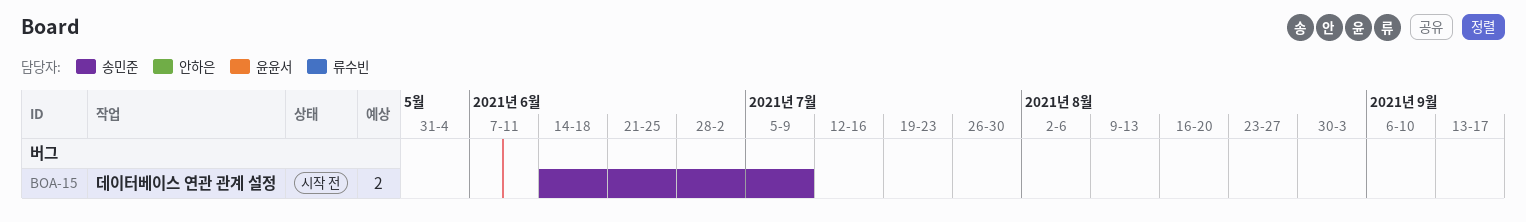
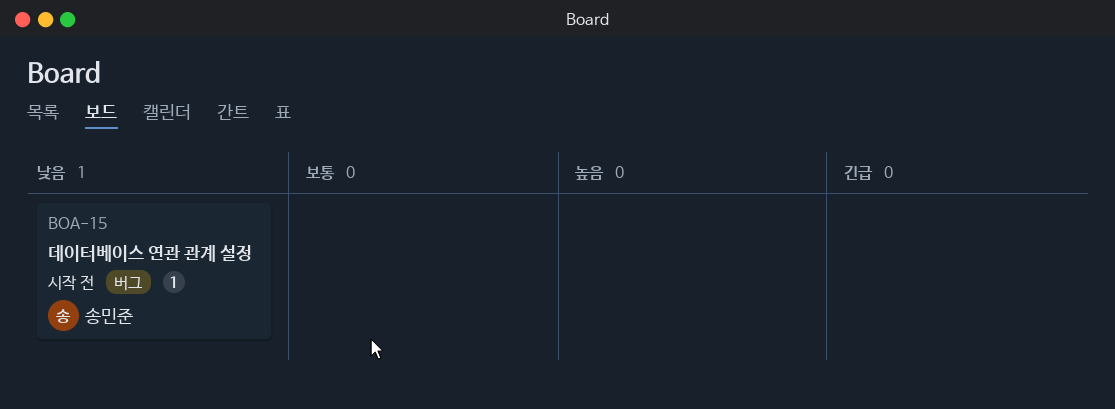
BOA-15, estimate: 2 -> 1

